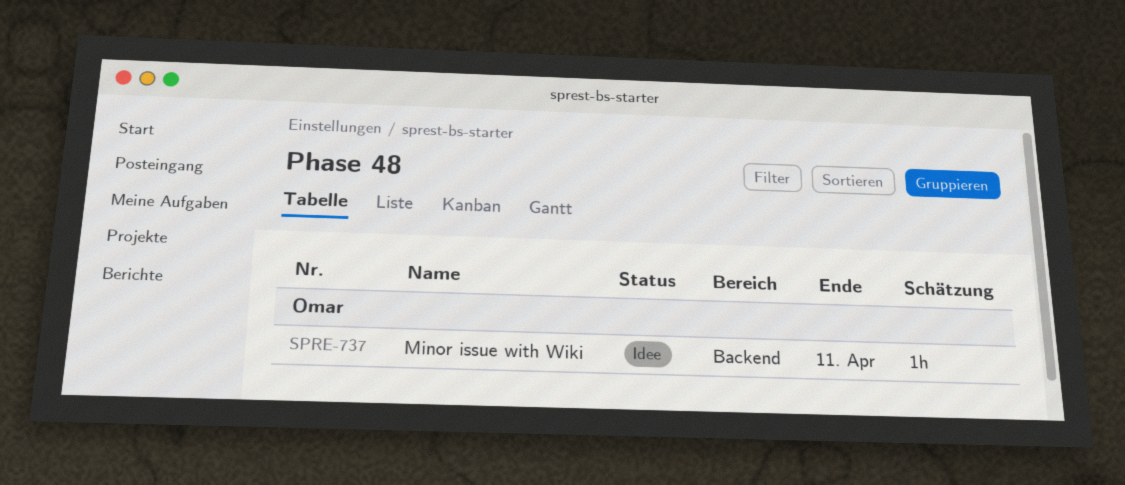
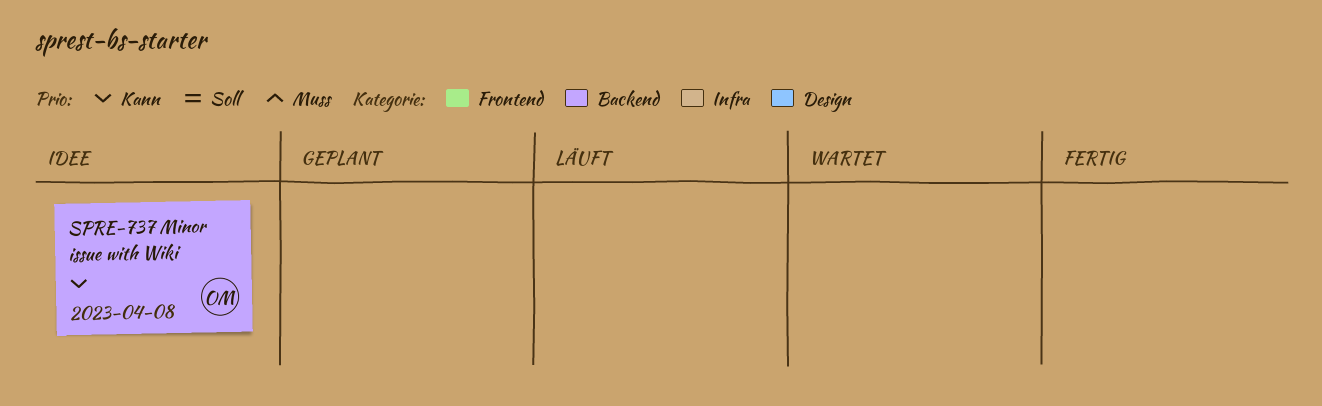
SPRE-737, due: Apr 11 -> Apr 8

